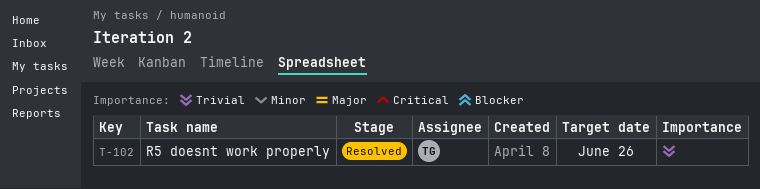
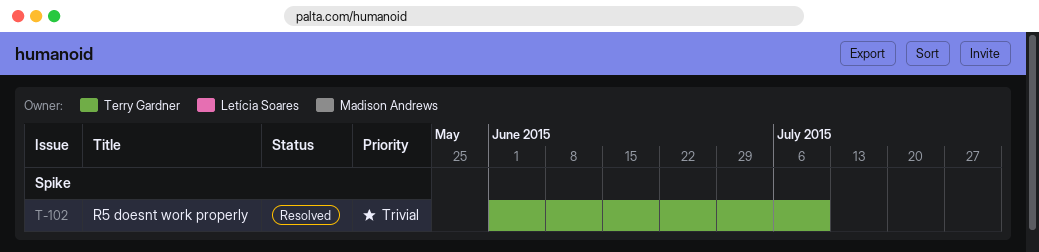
T-102, due: Jun 26 -> Jul 10

